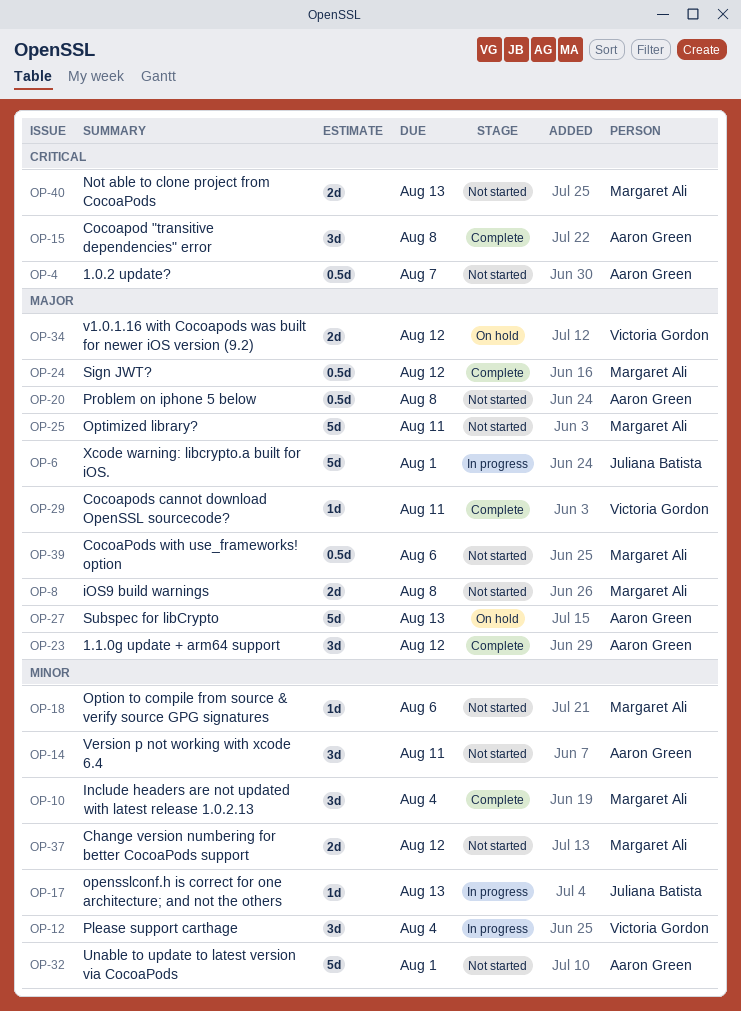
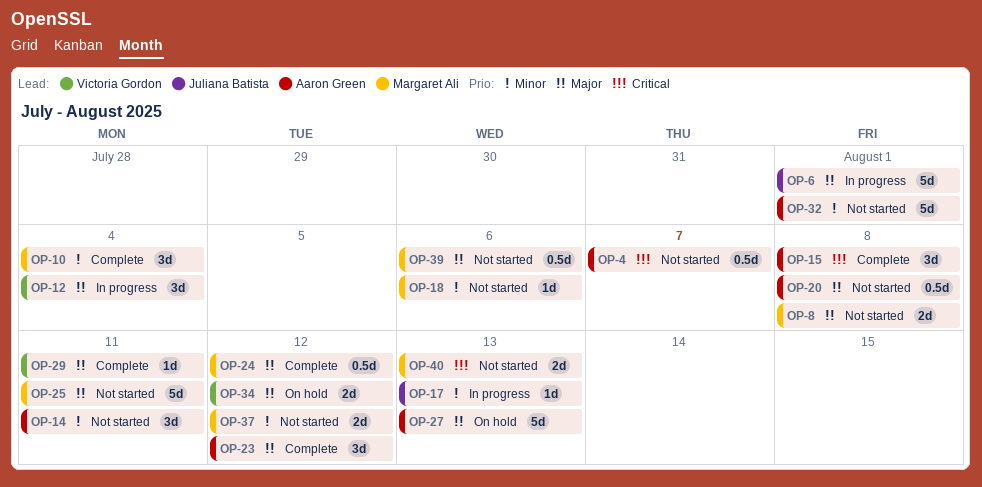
OP-12, priority: Minor -> Major

